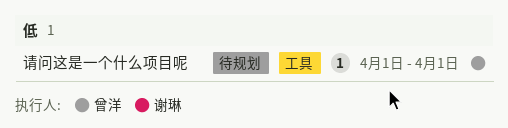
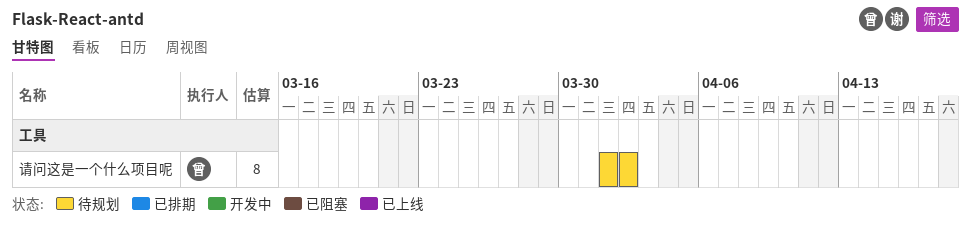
请问这是一个什么项目呢, estimate: 1 -> 8
请问这是一个什么项目呢, due: Apr 1 -> Apr 2

